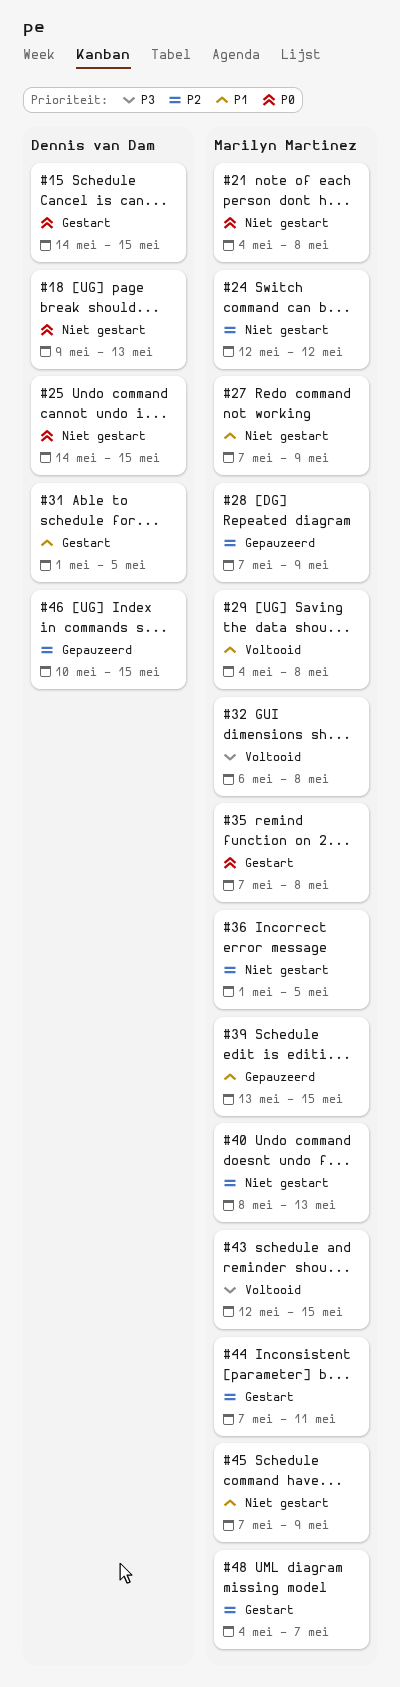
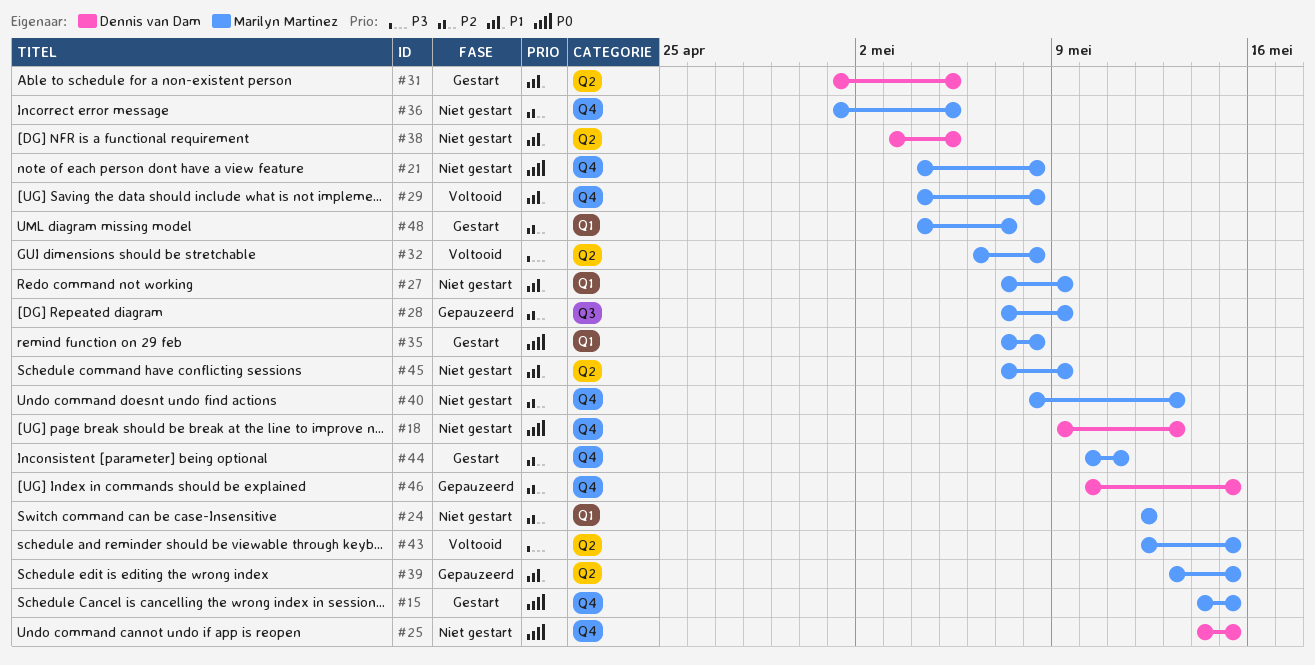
#15, owner: Dennis van Dam -> Marilyn Martinez
#38: none -> present
#44, start: May 7 -> May 10

